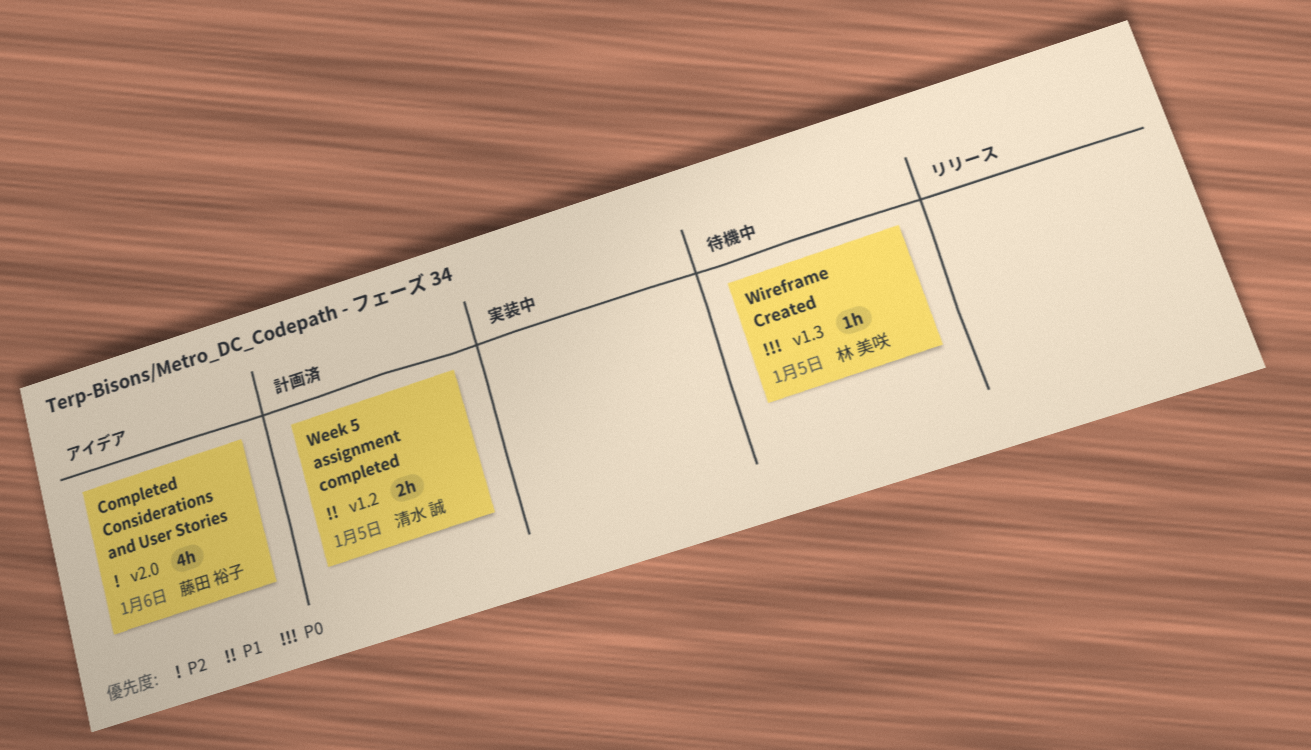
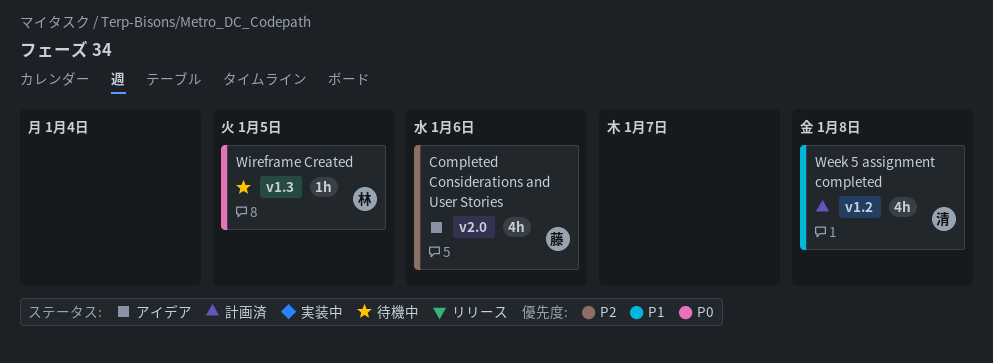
Week 5 assignment completed, estimate: 2h -> 4h
Week 5 assignment completed, due: Jan 5 -> Jan 8

